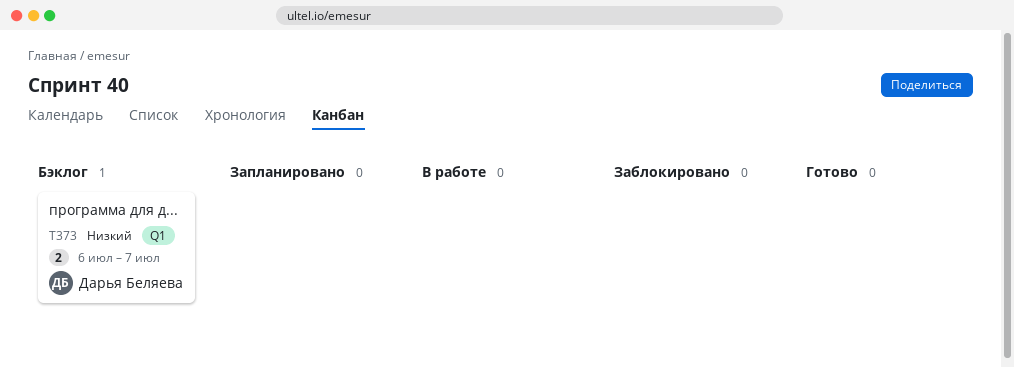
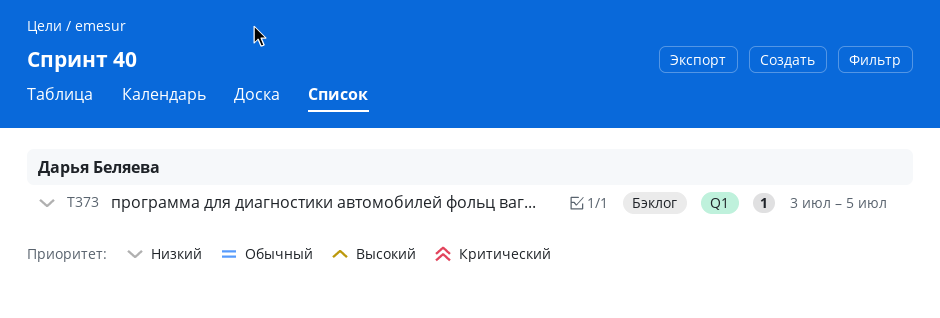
T373, estimate: 2 -> 1
T373, start: Jul 6 -> Jul 3
T373, due: Jul 7 -> Jul 5

